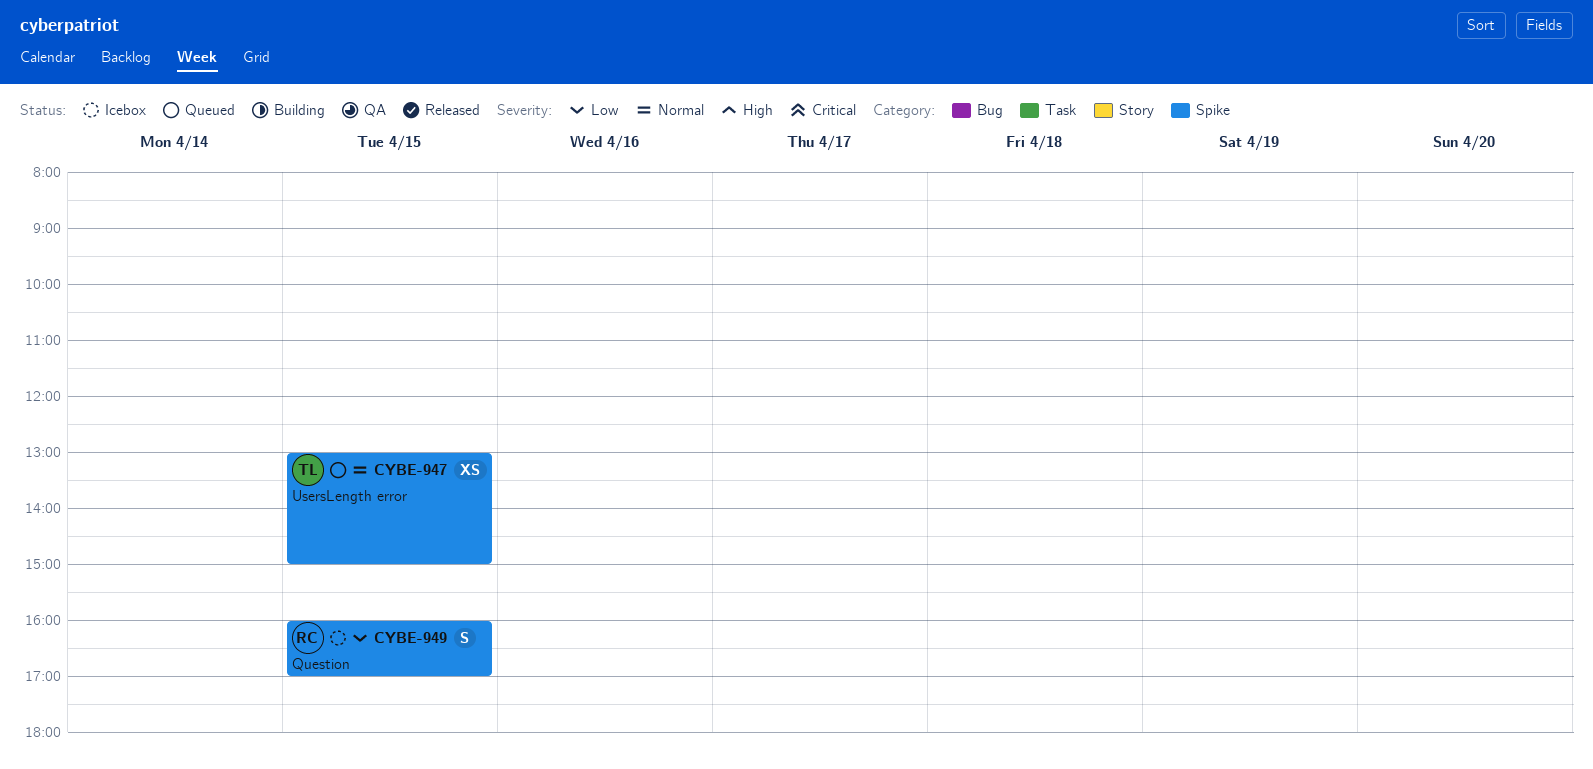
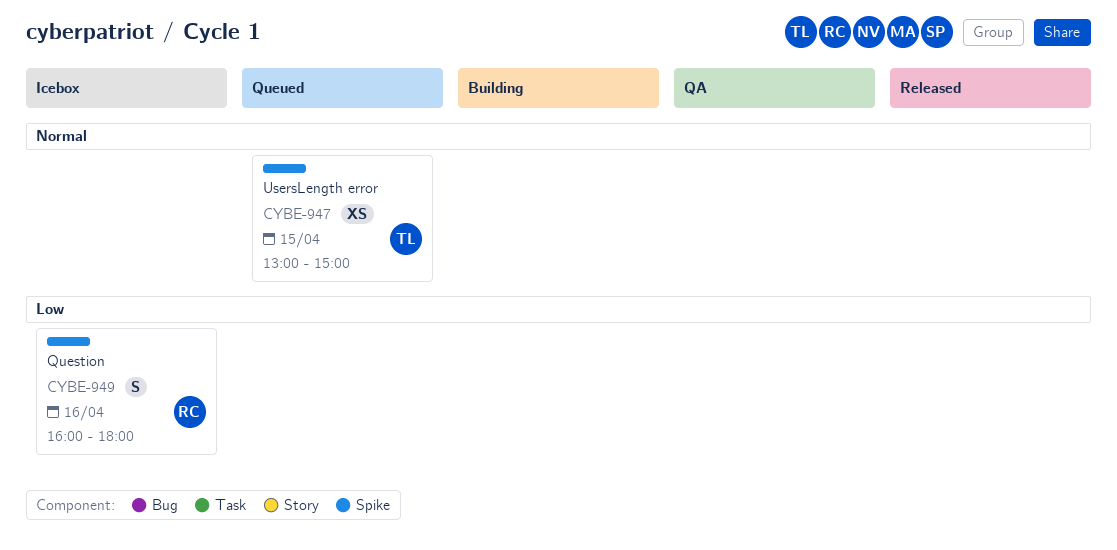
CYBE-949, day: Apr 15 -> Apr 16
CYBE-949, ends: 17:00 -> 18:00

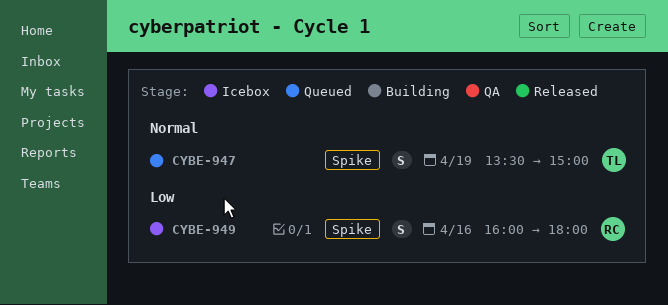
CYBE-947, estimate: XS -> S
CYBE-947, day: Apr 15 -> Apr 19
CYBE-947, begins: 13:00 -> 13:30

